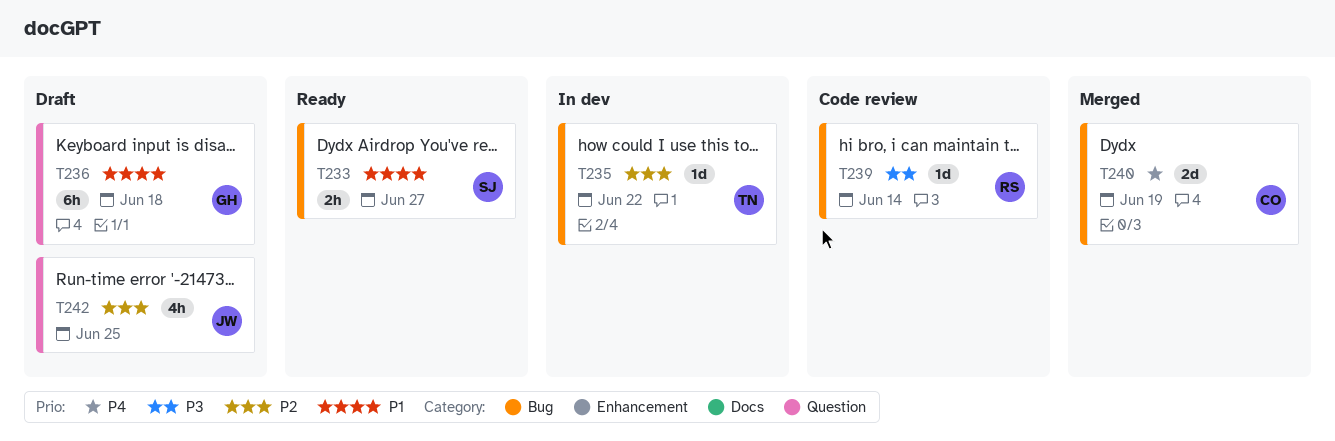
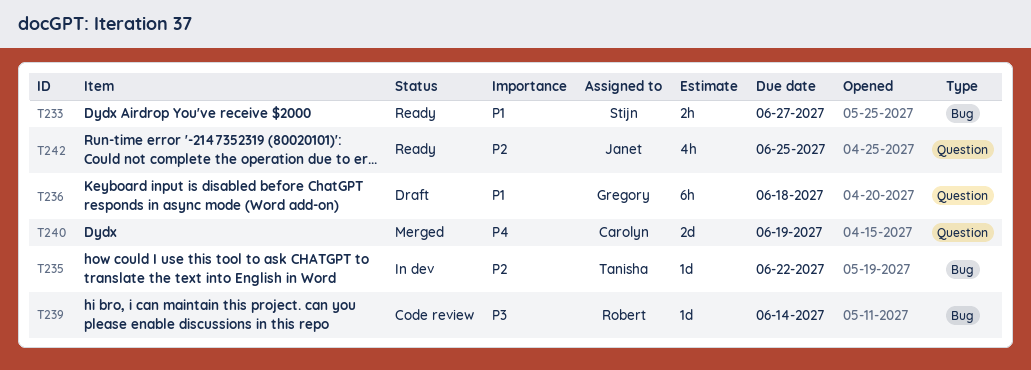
T240, label: Bug -> Question
T242, status: Draft -> Ready

